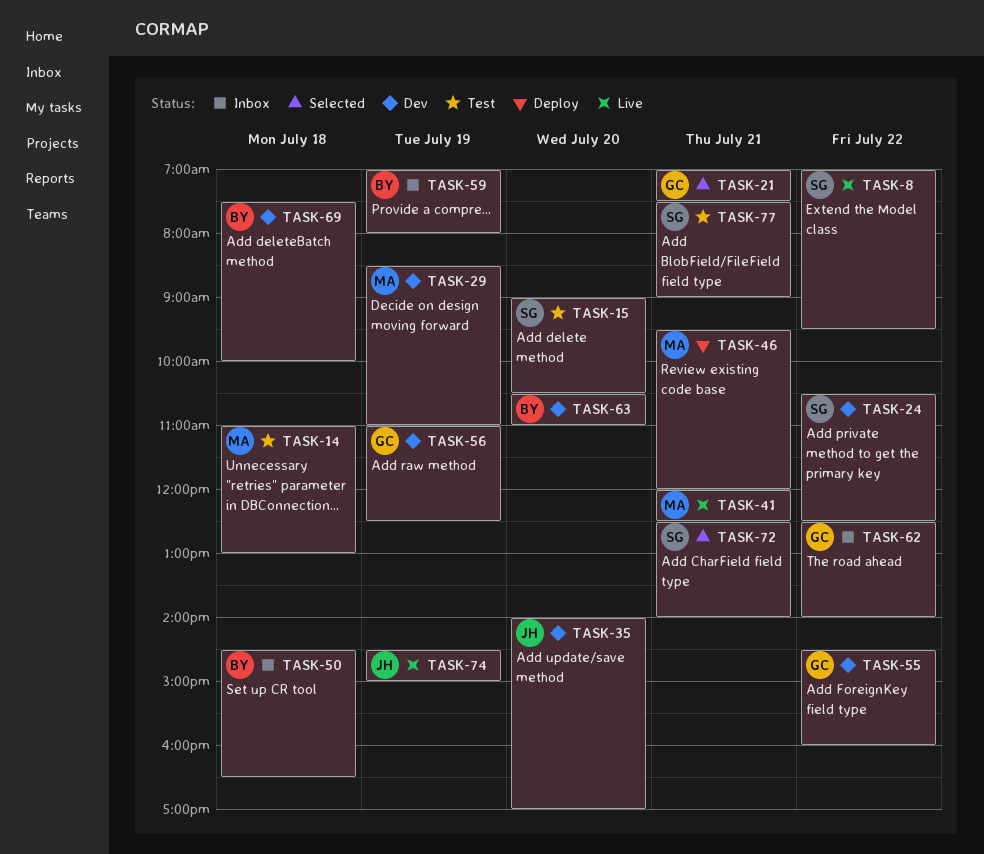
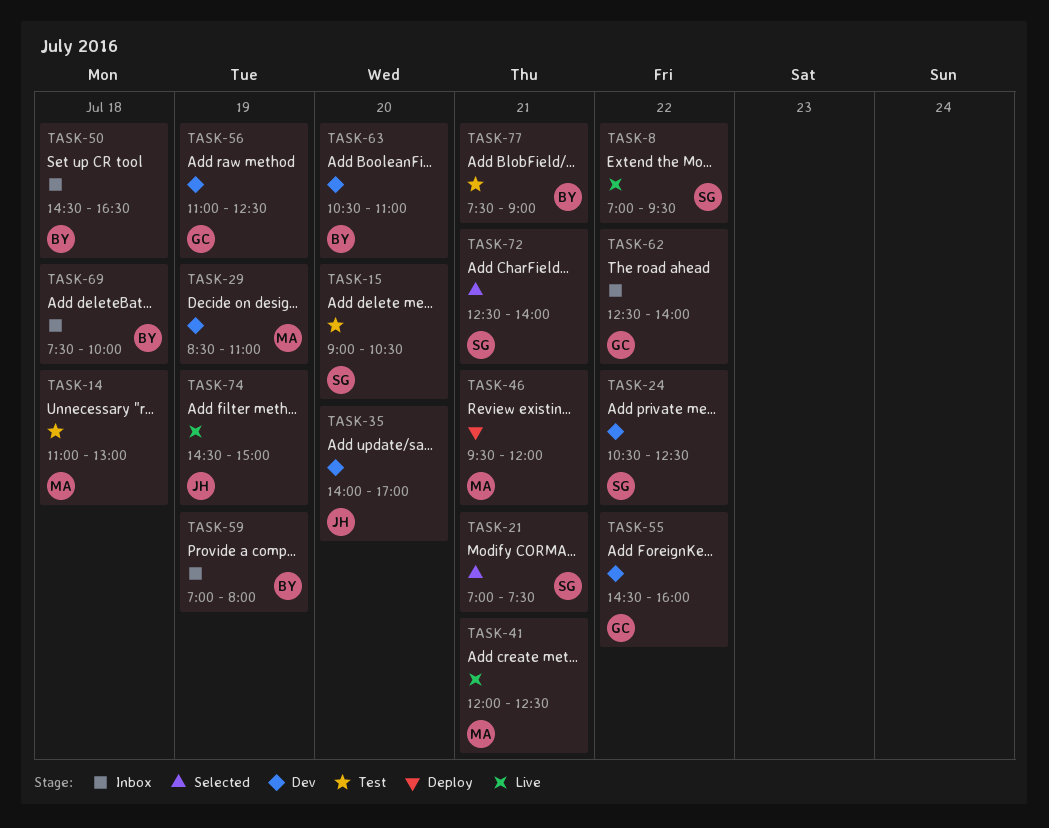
TASK-21, owner: GC -> SG
TASK-69, status: Dev -> Inbox
TASK-77, owner: SG -> BY

